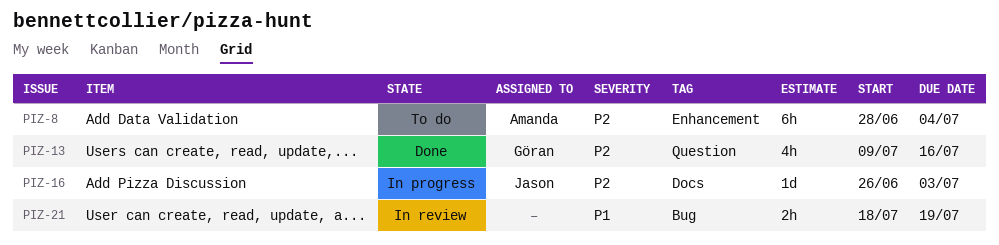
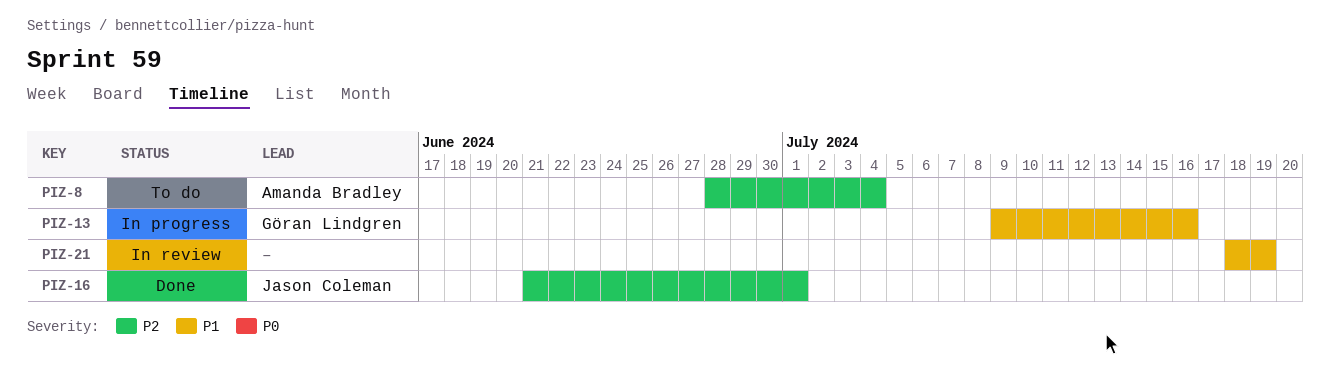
PIZ-13, status: Done -> In progress
PIZ-13, priority: P2 -> P1
PIZ-16, status: In progress -> Done
PIZ-16, start: Jun 26 -> Jun 21
PIZ-16, due: Jul 3 -> Jul 1

